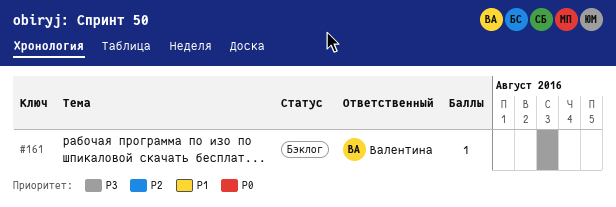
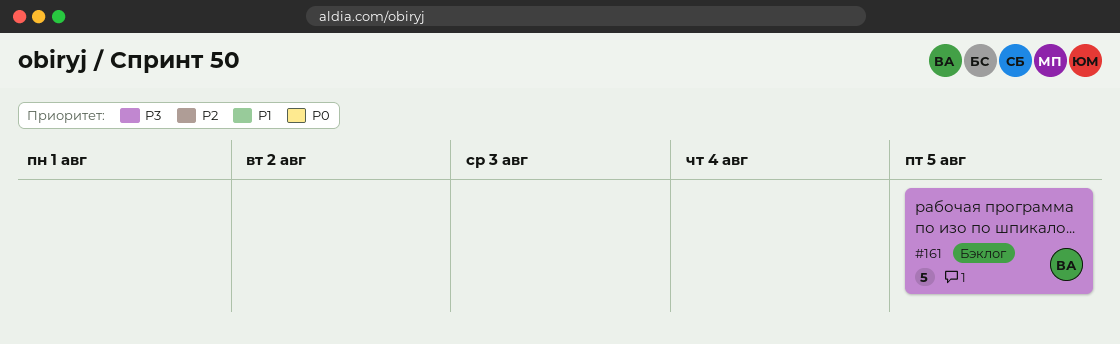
#161, estimate: 1 -> 5
#161, due: Aug 3 -> Aug 5

